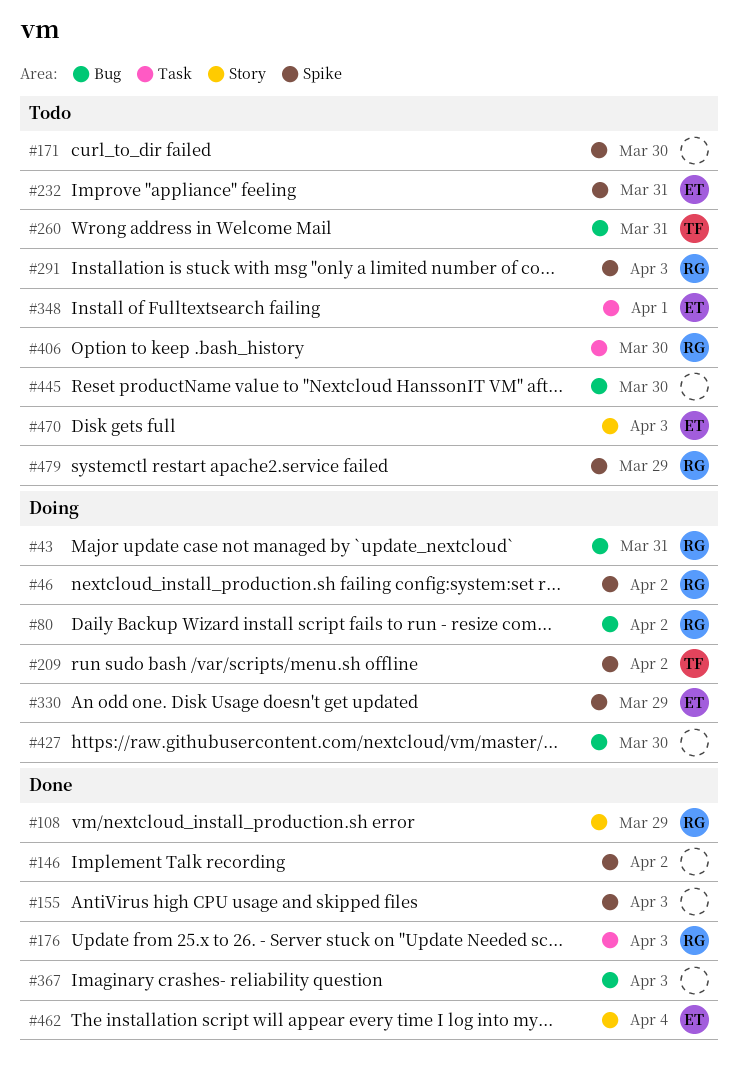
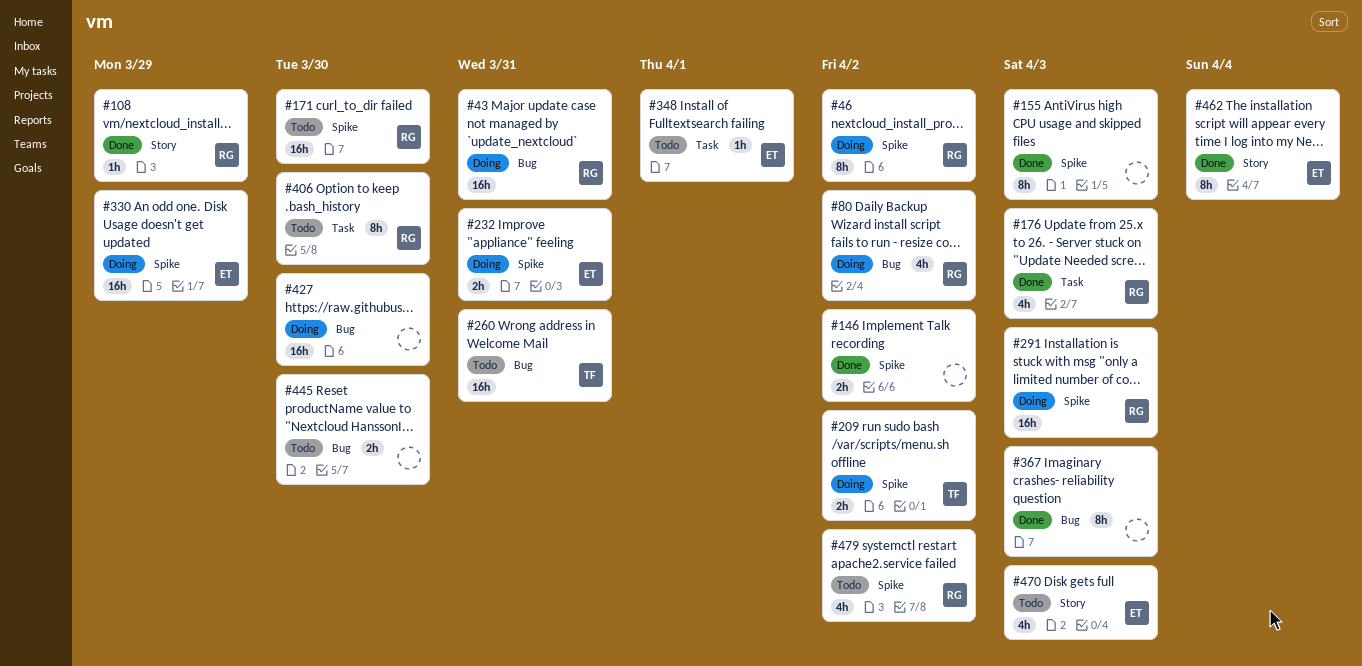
#171, owner: none -> RG
#232, status: Todo -> Doing
#291, status: Todo -> Doing
#479, due: Mar 29 -> Apr 2

